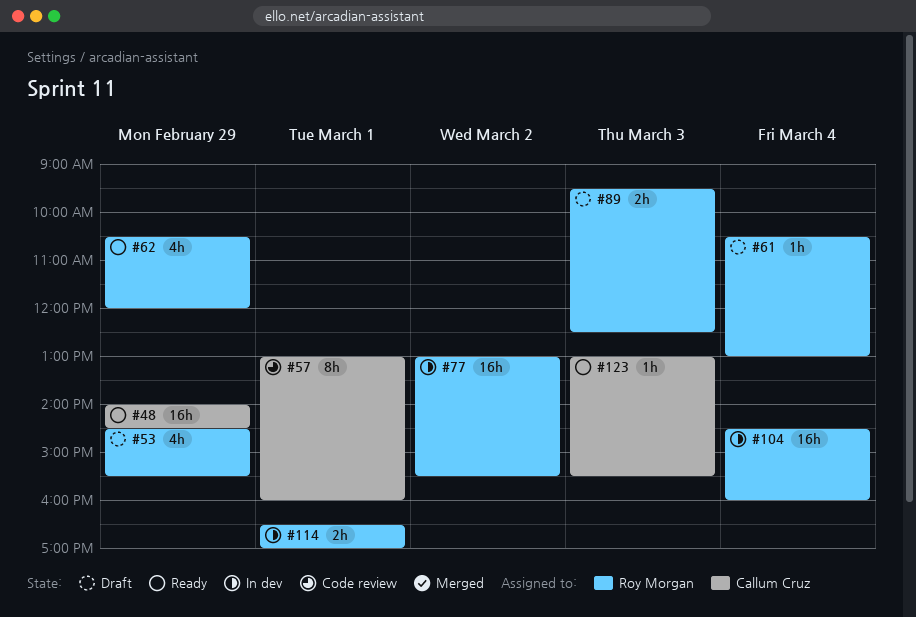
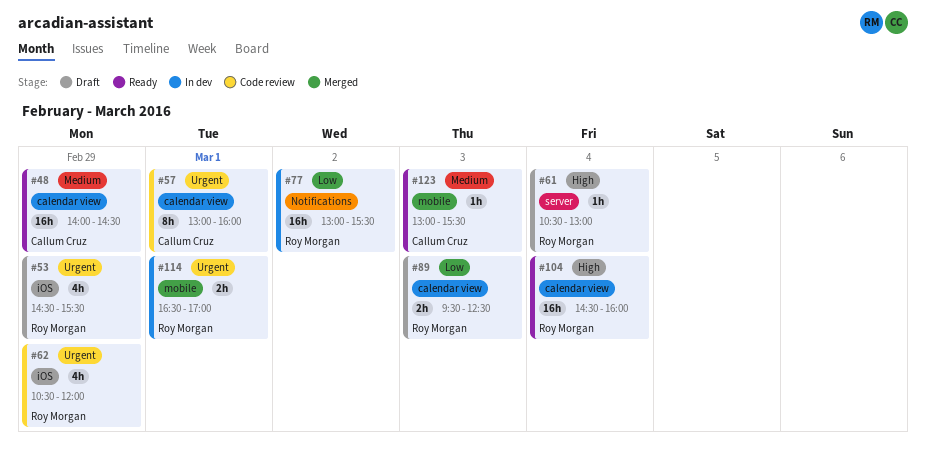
#62, status: Ready -> Code review
#104, status: In dev -> Ready

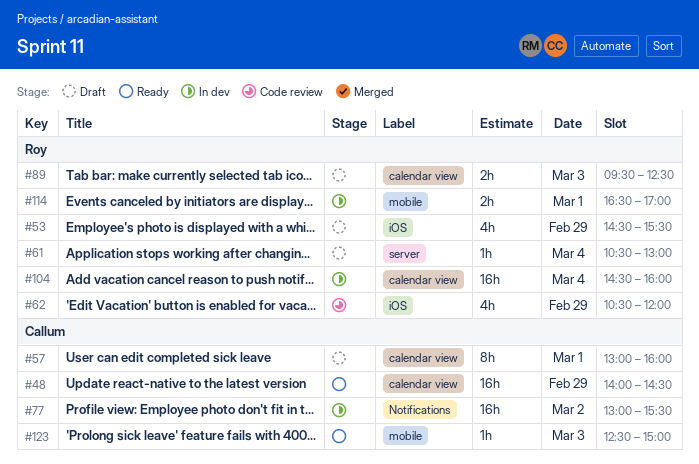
#57, status: Code review -> Draft
#77, owner: Roy Morgan -> Callum Cruz
#104, status: Ready -> In dev
#123, begins: 13:00 -> 12:30
#123, ends: 15:30 -> 15:00

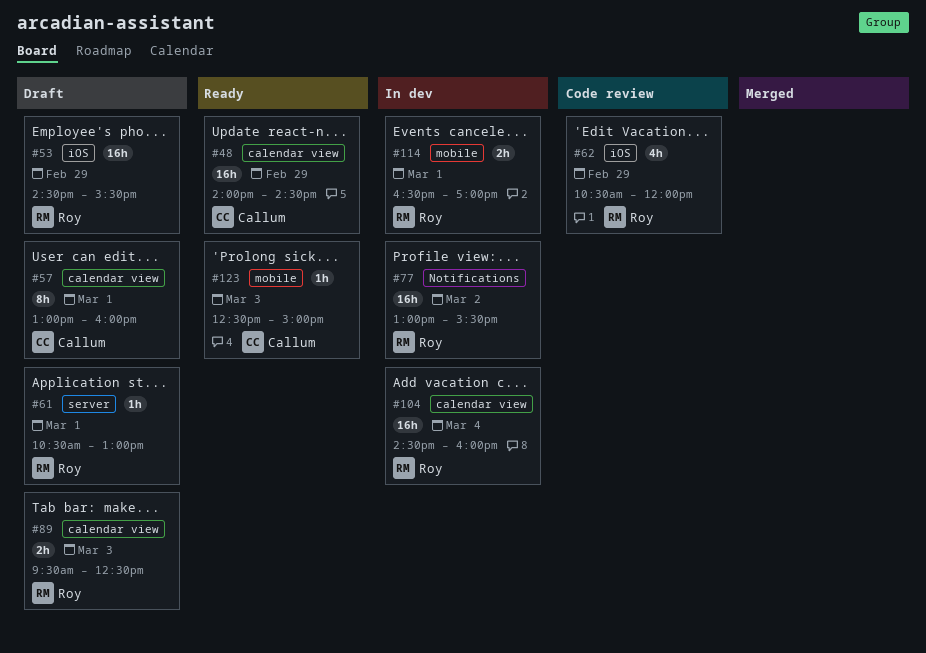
#53, estimate: 4h -> 16h
#61, day: Mar 4 -> Mar 1
#77, owner: Callum -> Roy

